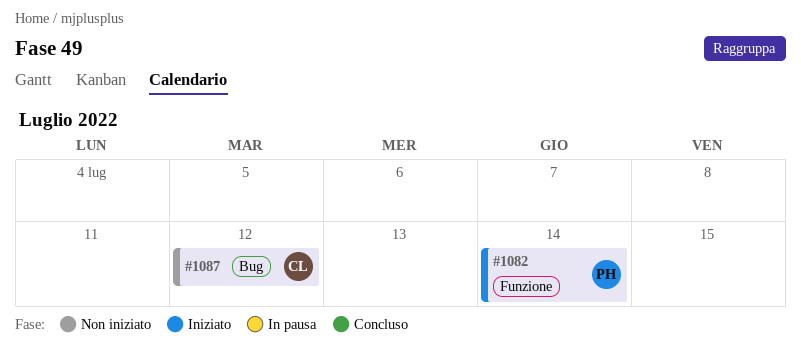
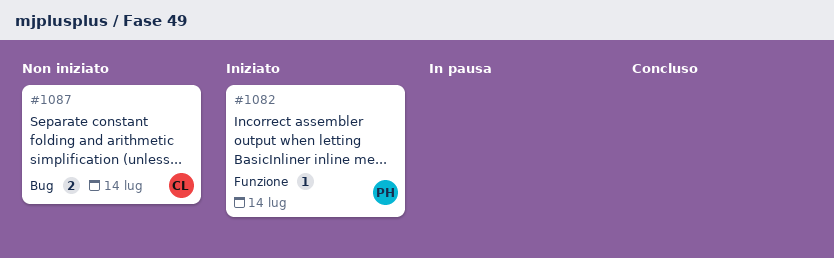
#1087, due: Jul 12 -> Jul 14

